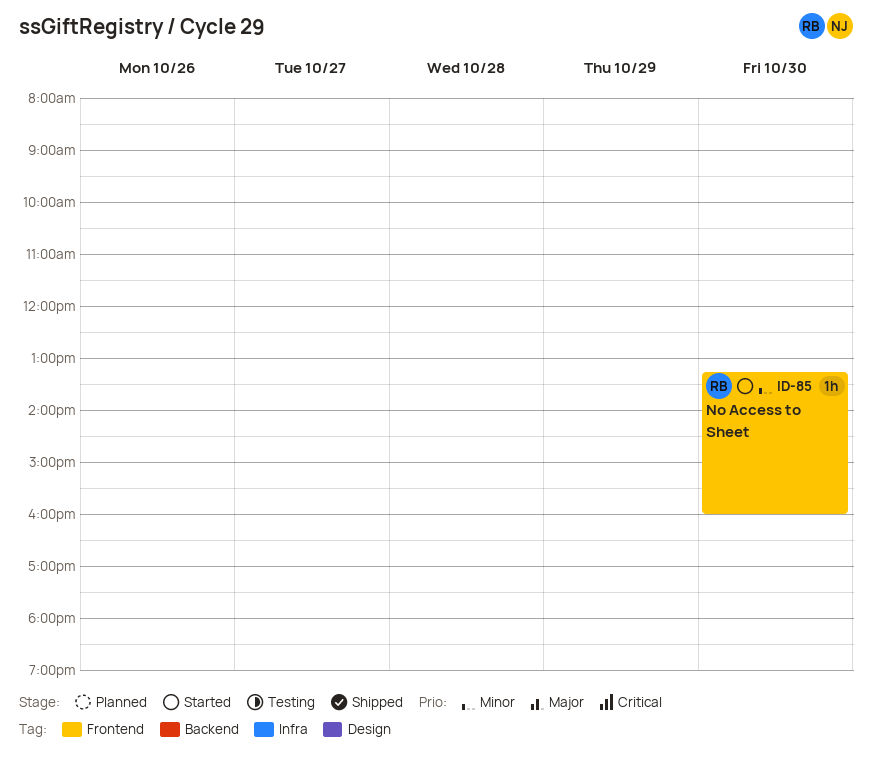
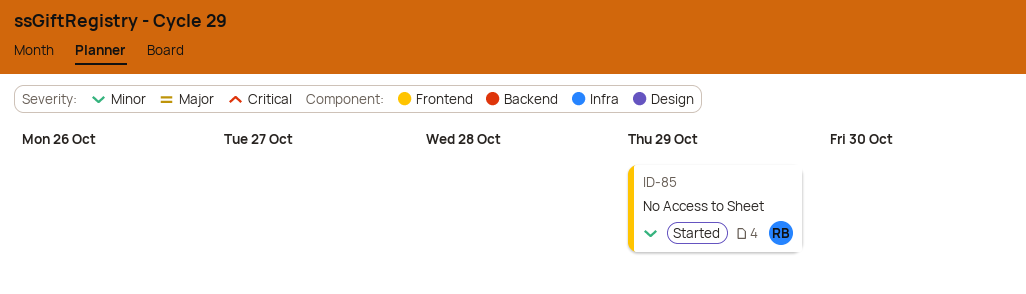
ID-85, day: Oct 30 -> Oct 29

